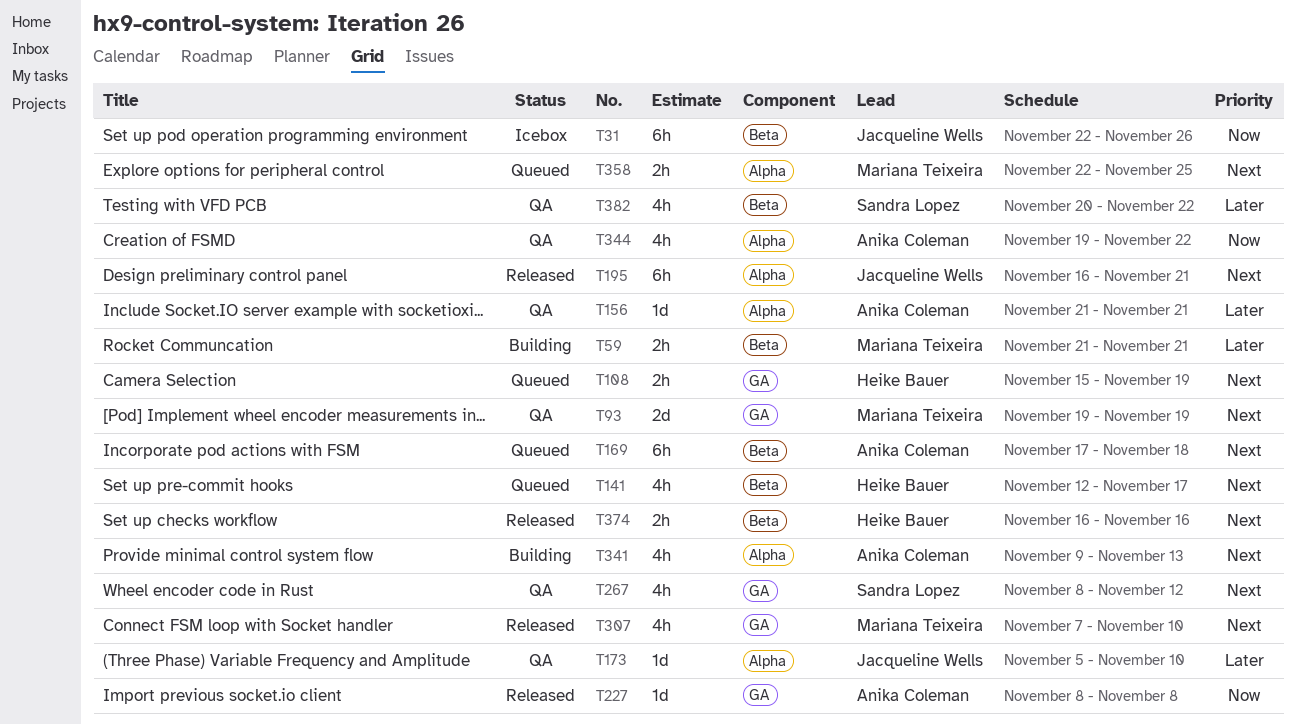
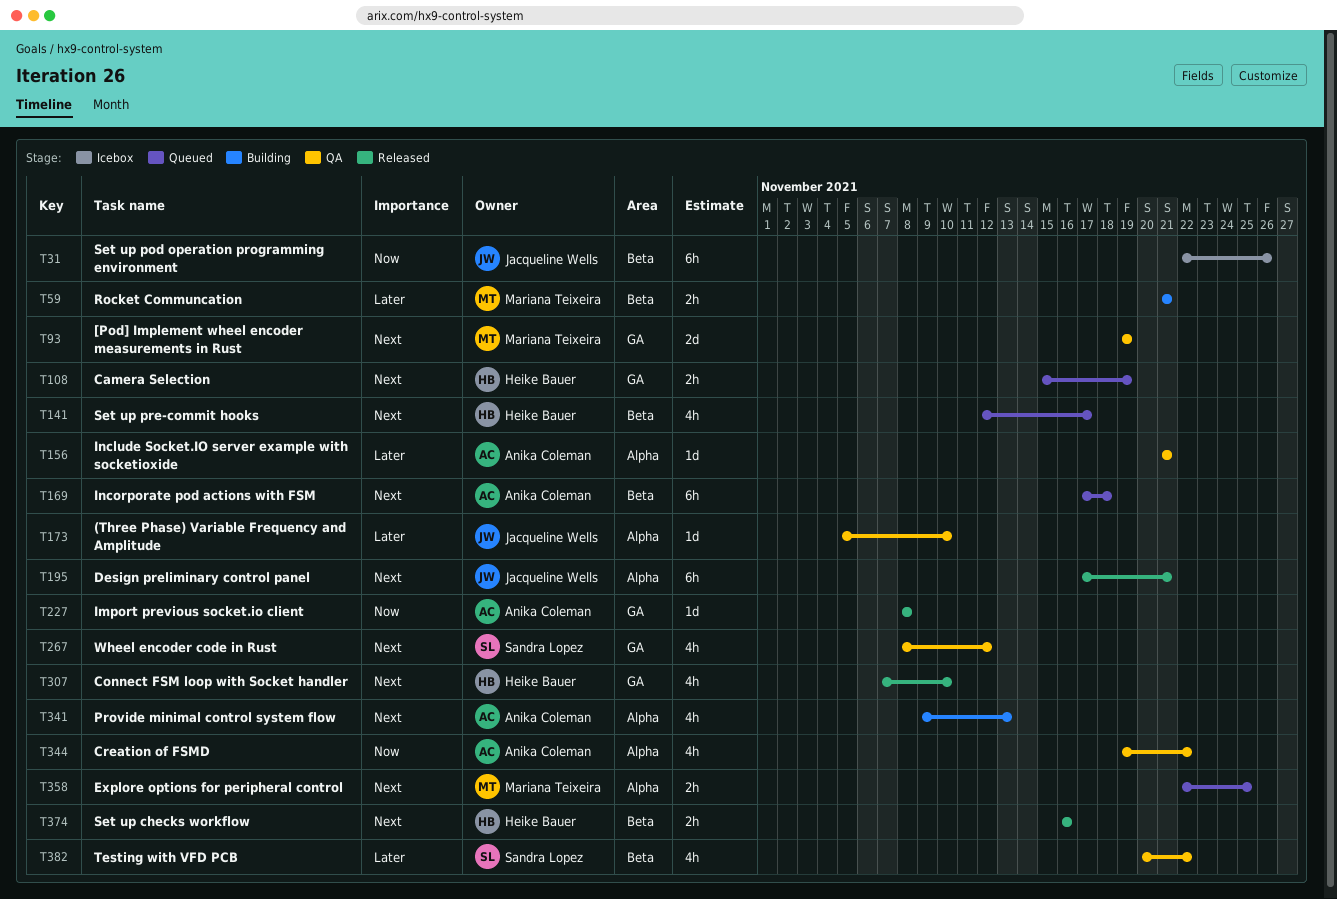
T195, start: Nov 16 -> Nov 17
T307, owner: Mariana Teixeira -> Heike Bauer

